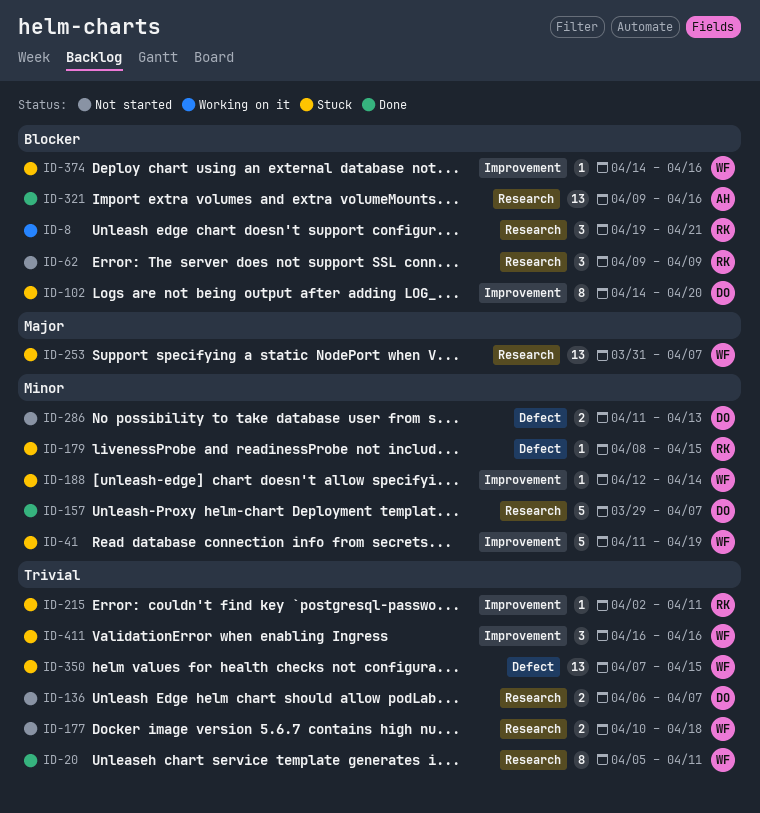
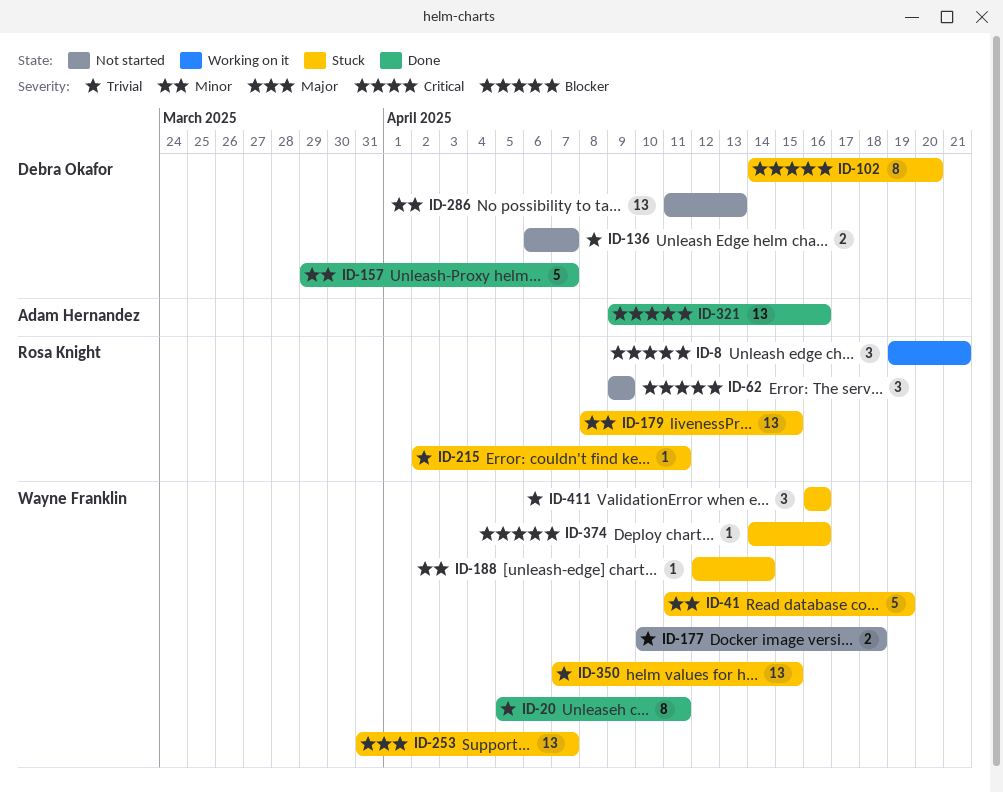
ID-179, estimate: 1 -> 13
ID-286, estimate: 2 -> 13

